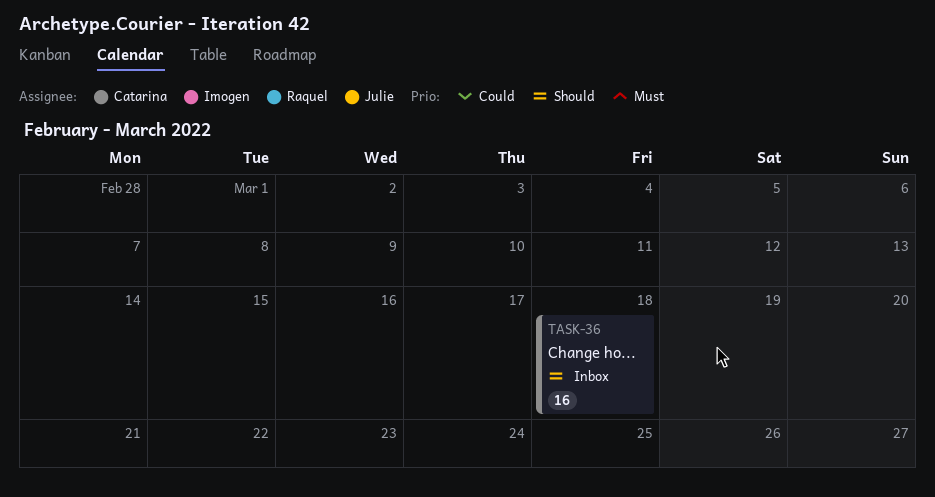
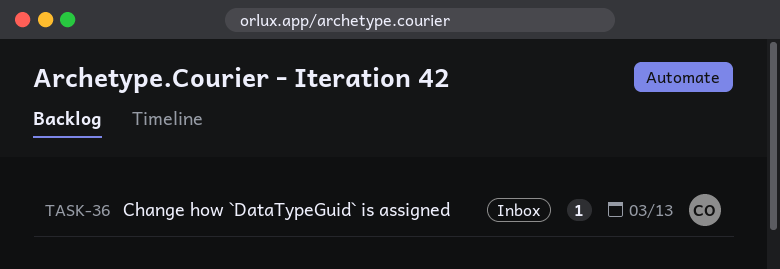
TASK-36, estimate: 16 -> 1
TASK-36, due: Mar 18 -> Mar 13

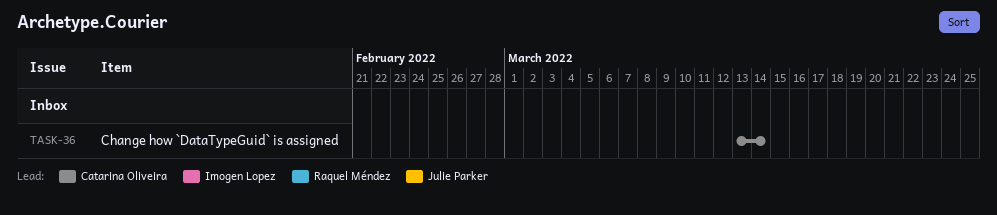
TASK-36, due: Mar 13 -> Mar 14

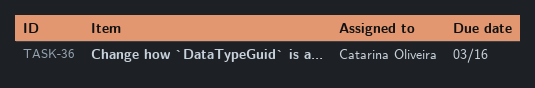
TASK-36, due: Mar 14 -> Mar 16

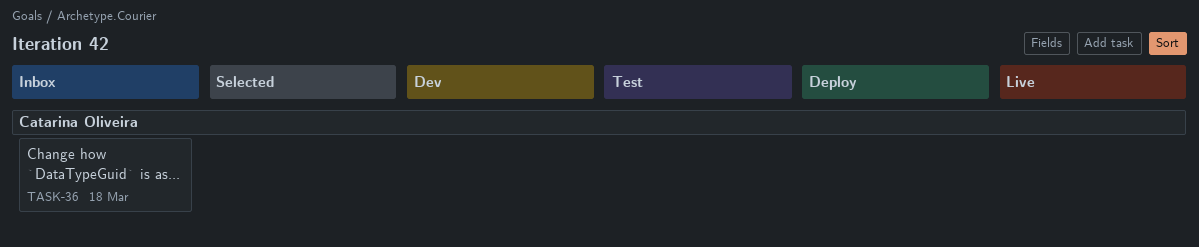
TASK-36, due: Mar 16 -> Mar 18

